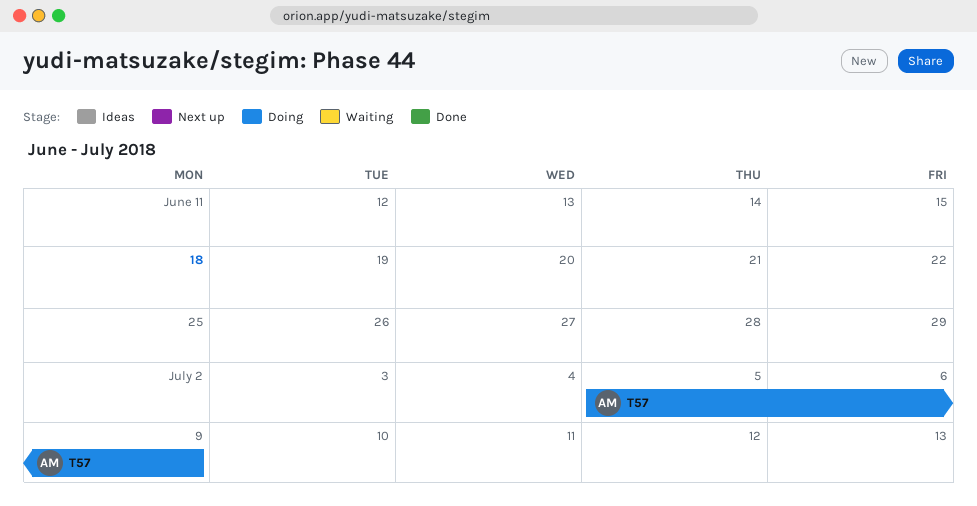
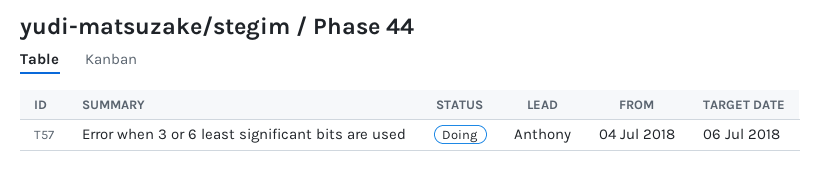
T57, start: Jul 5 -> Jul 4
T57, due: Jul 9 -> Jul 6

